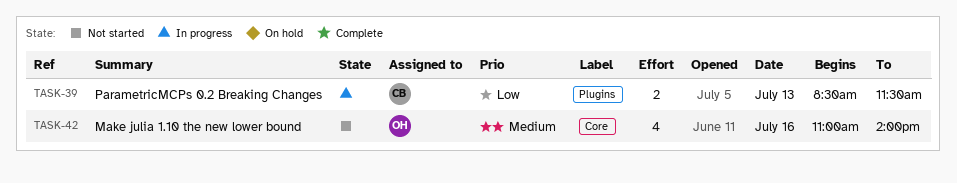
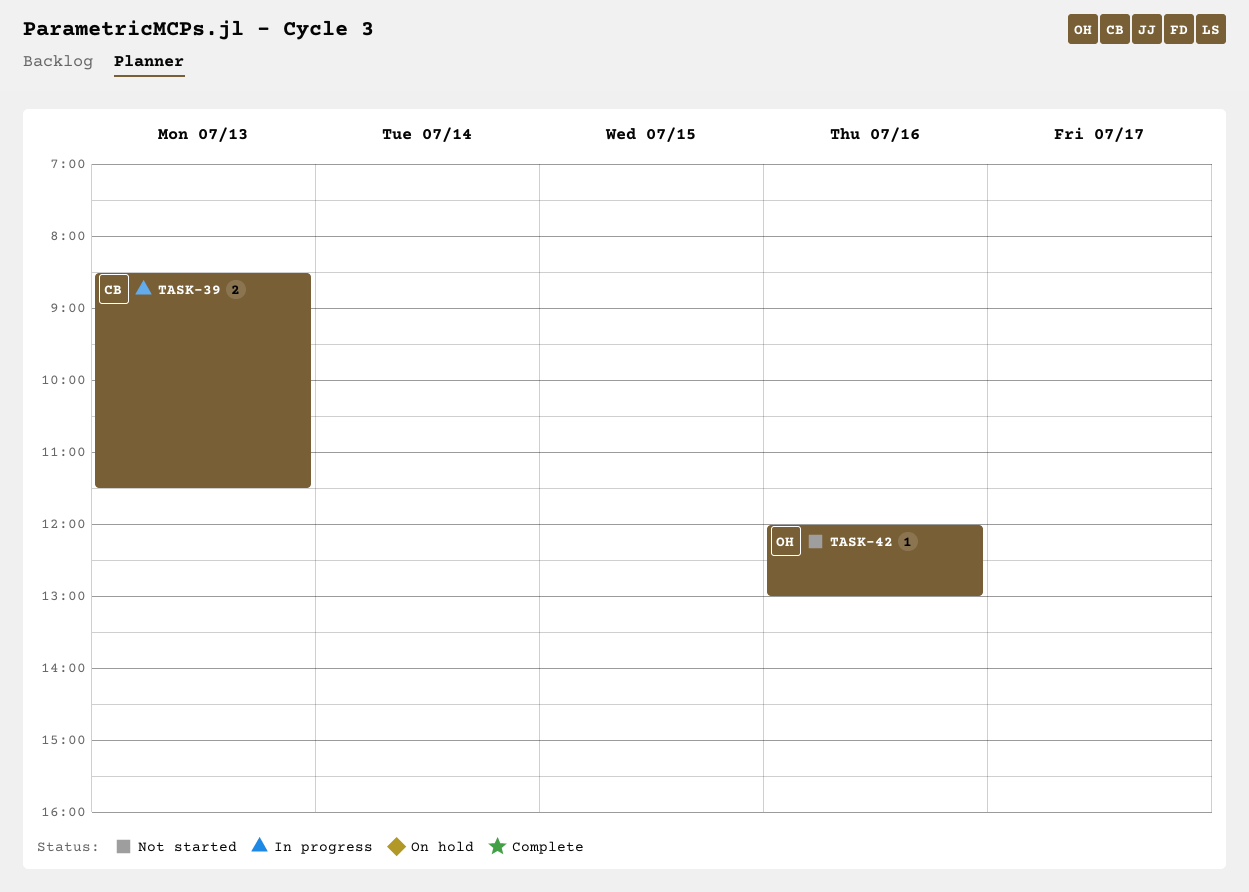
TASK-42, estimate: 4 -> 1
TASK-42, begins: 11:00 -> 12:00
TASK-42, ends: 14:00 -> 13:00

